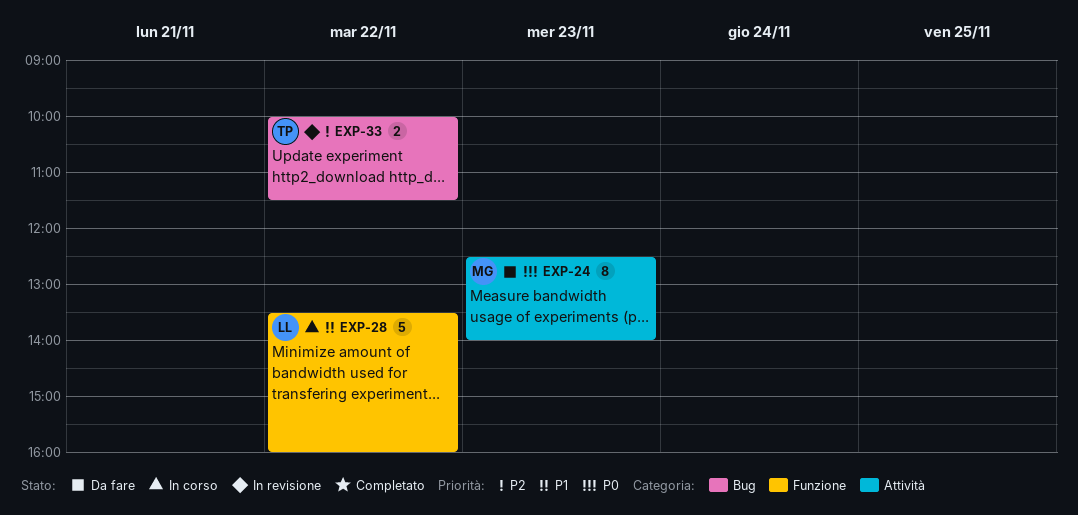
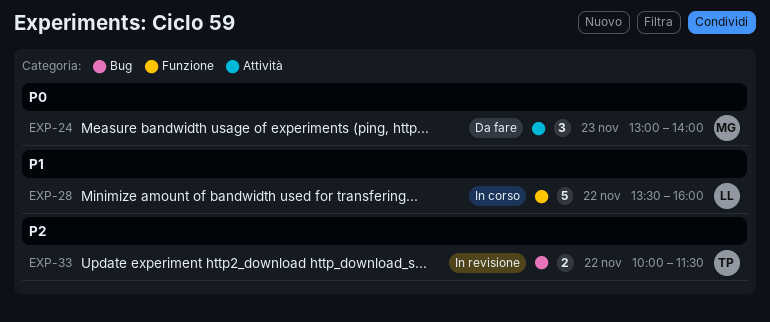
EXP-24, estimate: 8 -> 3
EXP-24, begins: 12:30 -> 13:00

